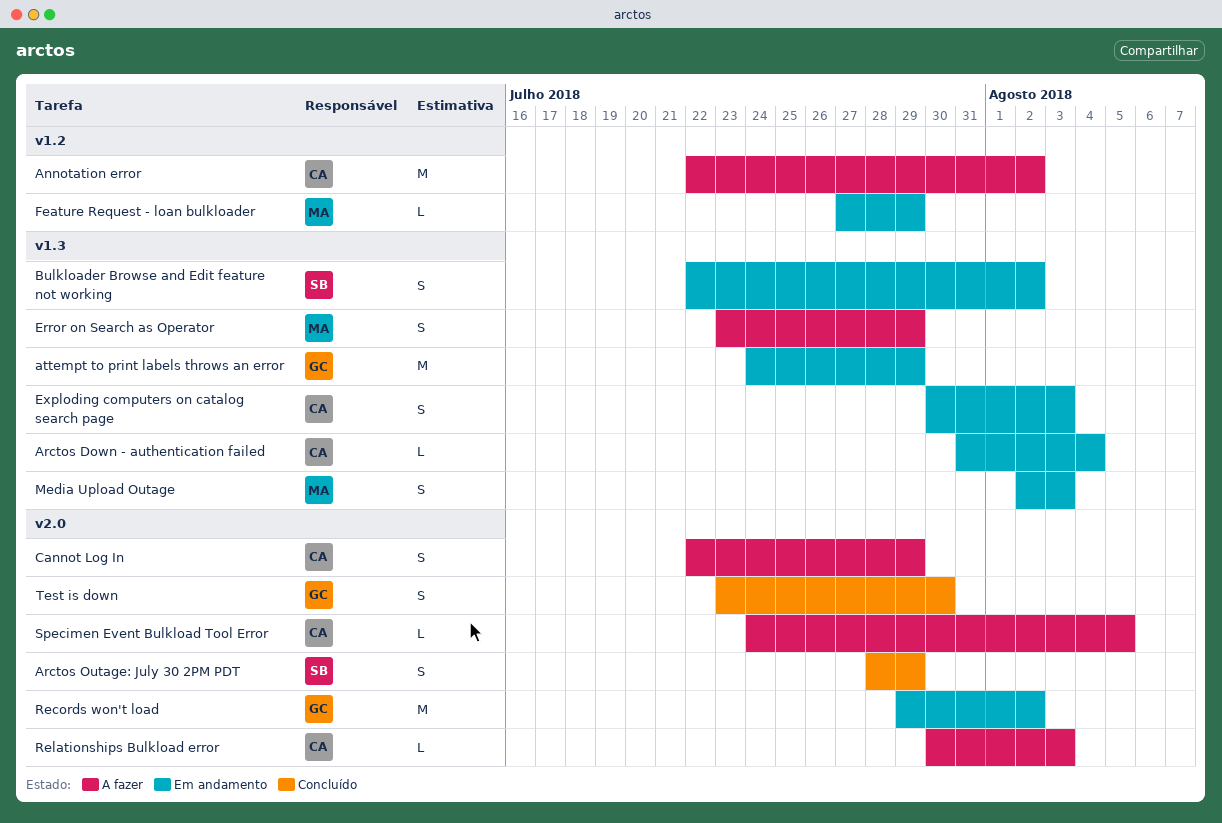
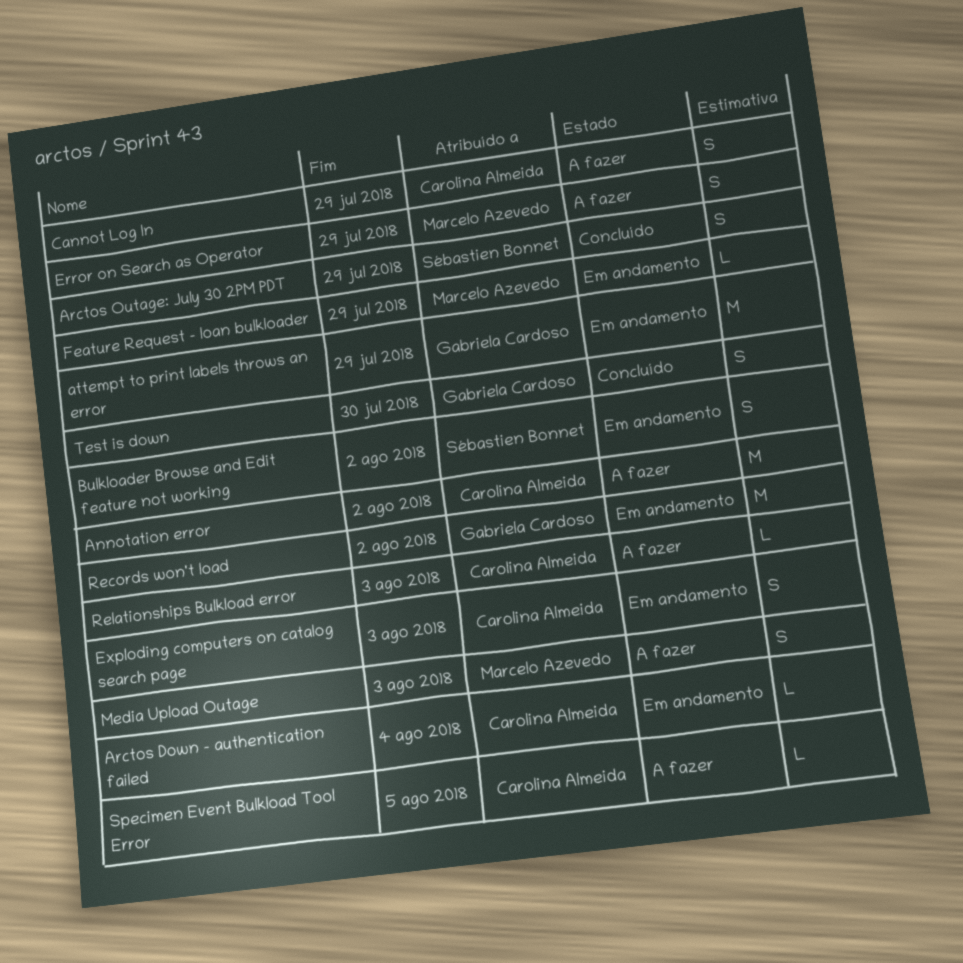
Media Upload Outage, status: Em andamento -> A fazer

